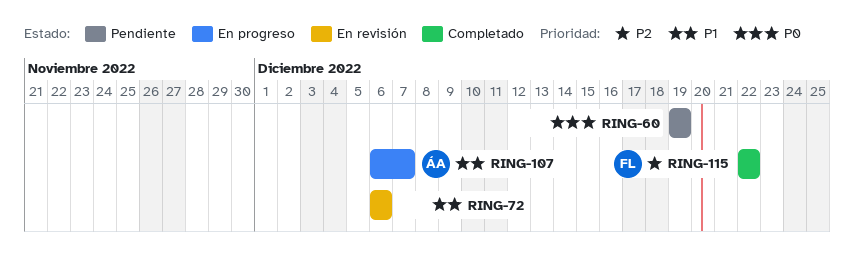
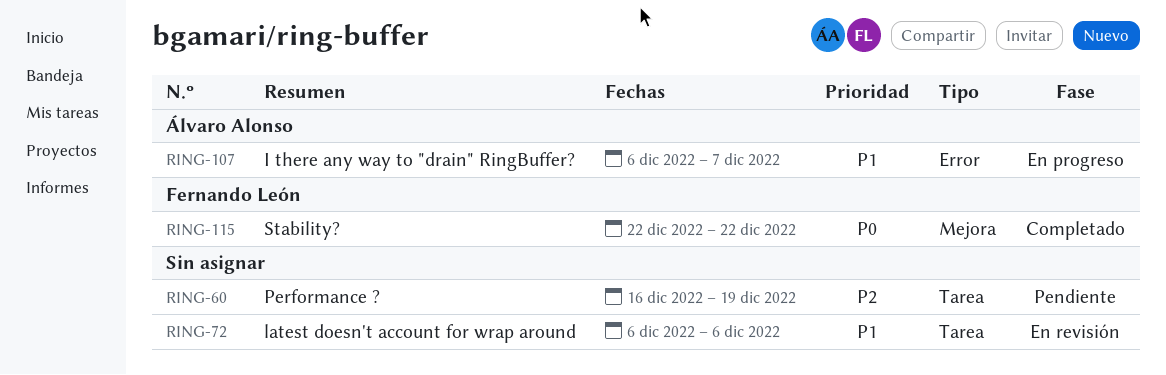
RING-60, priority: P0 -> P2
RING-60, start: Dec 19 -> Dec 16
RING-115, priority: P2 -> P0

